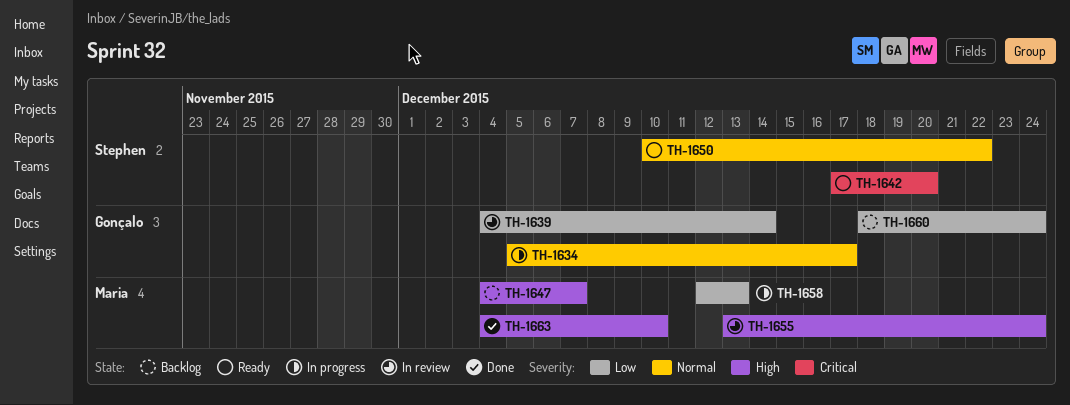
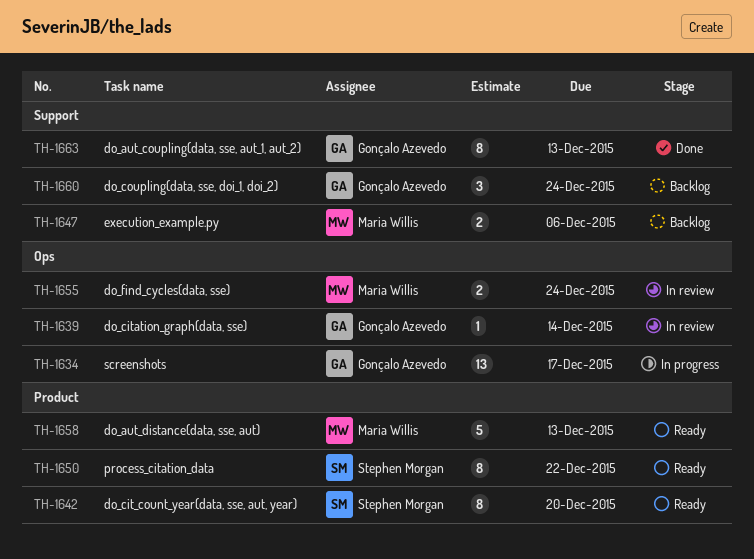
TH-1647, due: Dec 7 -> Dec 6
TH-1658, status: In progress -> Ready
TH-1663, owner: Maria Willis -> Gonçalo Azevedo
TH-1663, due: Dec 10 -> Dec 13

